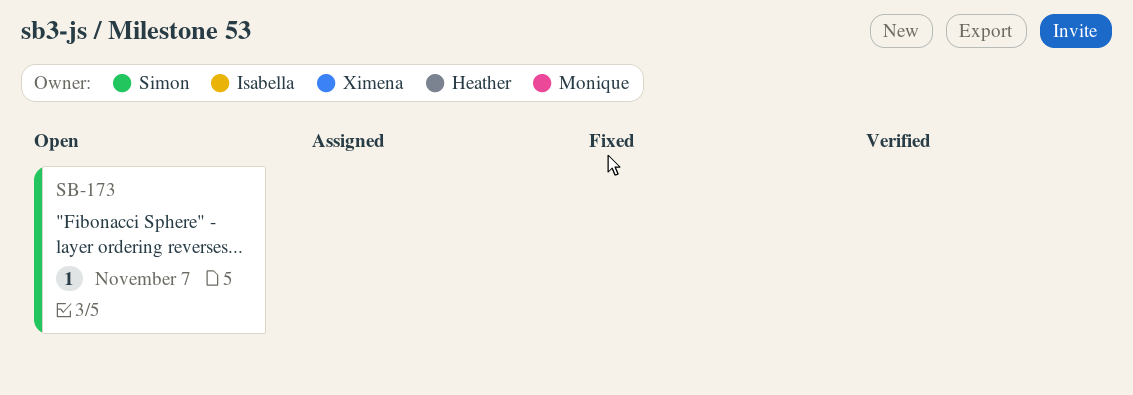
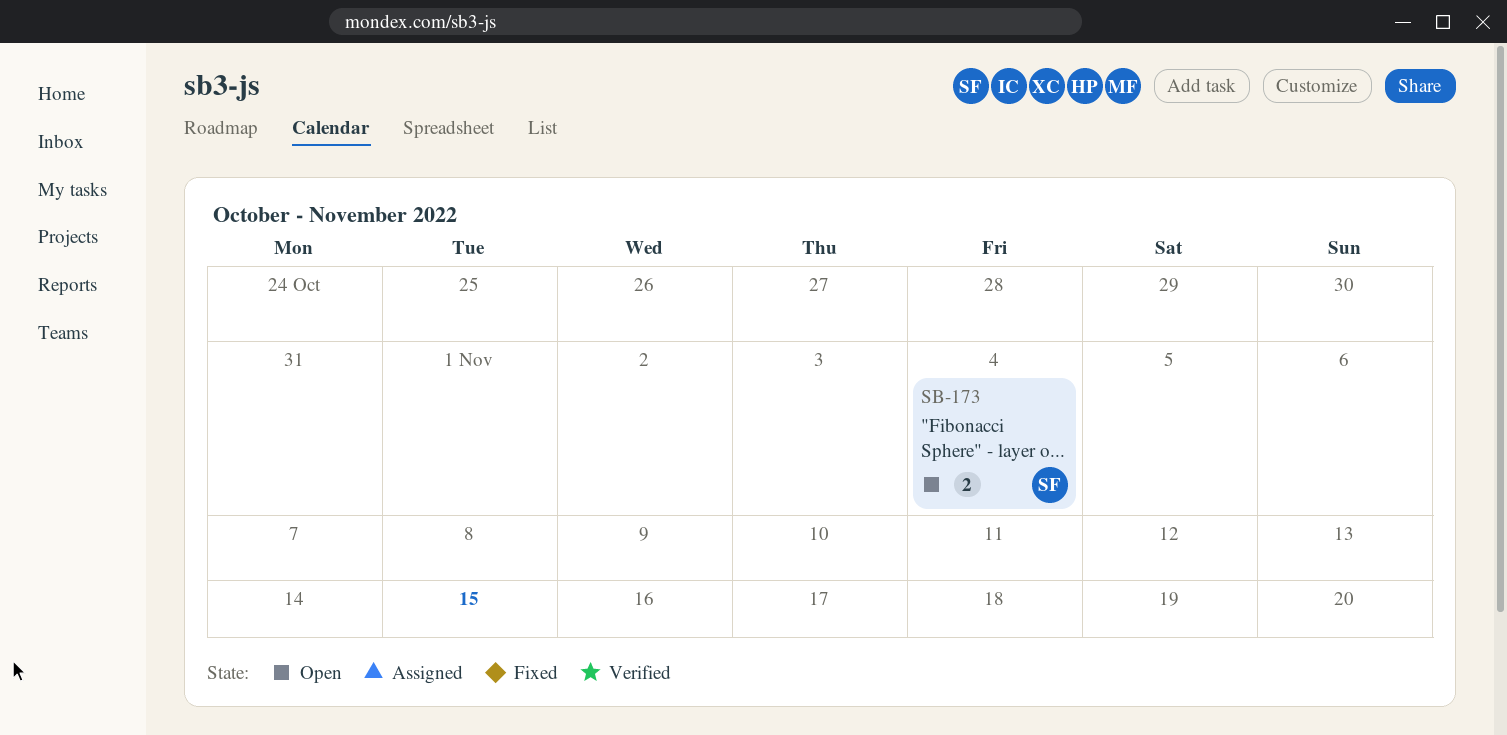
SB-173, estimate: 1 -> 2
SB-173, due: Nov 7 -> Nov 4

